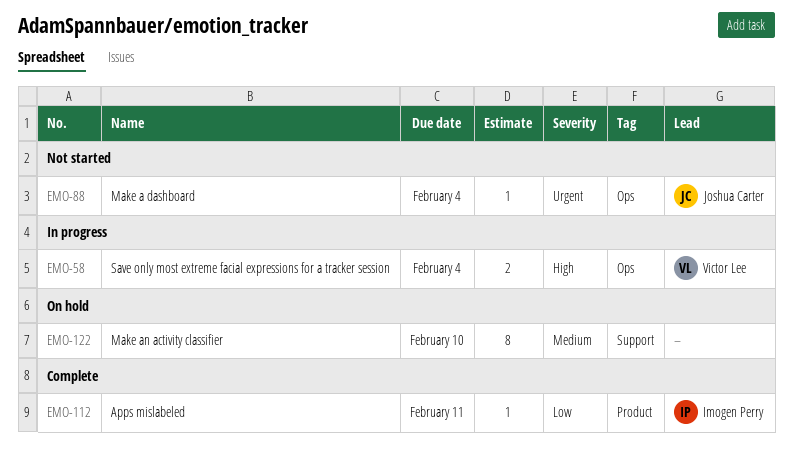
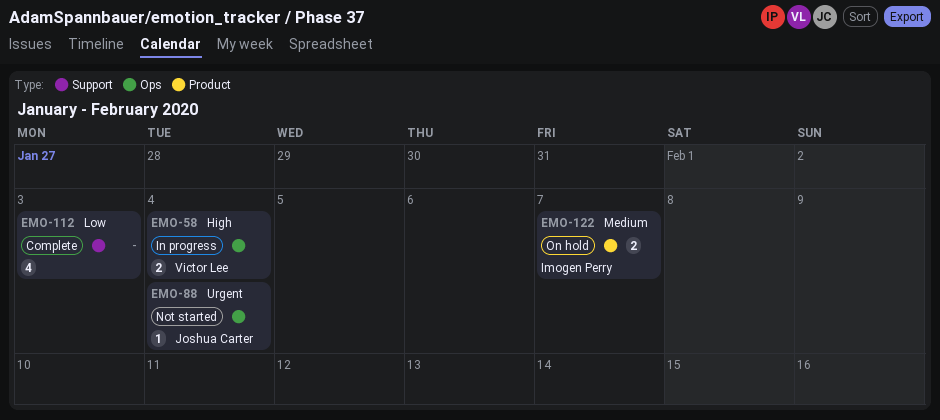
EMO-112, owner: Imogen Perry -> none
EMO-112, label: Product -> Support
EMO-112, estimate: 1 -> 4
EMO-112, due: Feb 11 -> Feb 3
EMO-122, owner: none -> Imogen Perry
EMO-122, label: Support -> Product
EMO-122, estimate: 8 -> 2
EMO-122, due: Feb 10 -> Feb 7

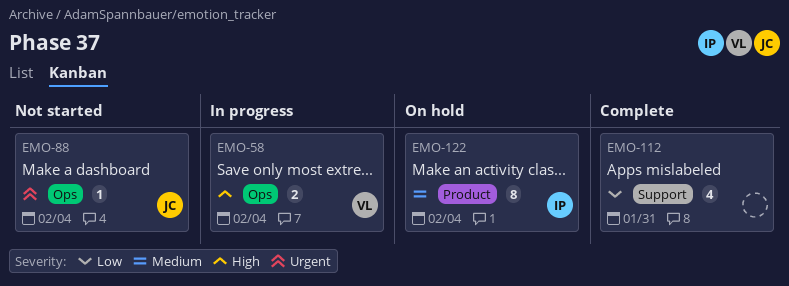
EMO-112, due: Feb 3 -> Jan 31
EMO-122, estimate: 2 -> 8
EMO-122, due: Feb 7 -> Feb 4

